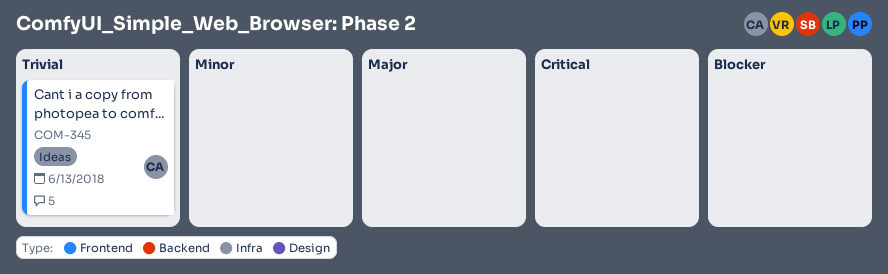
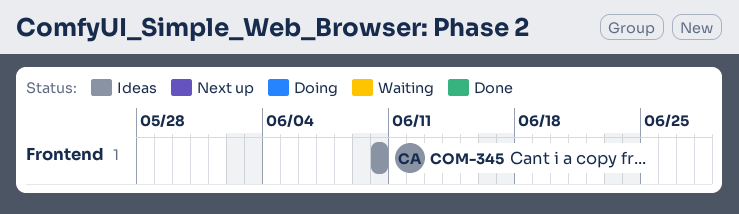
COM-345, due: Jun 13 -> Jun 10

